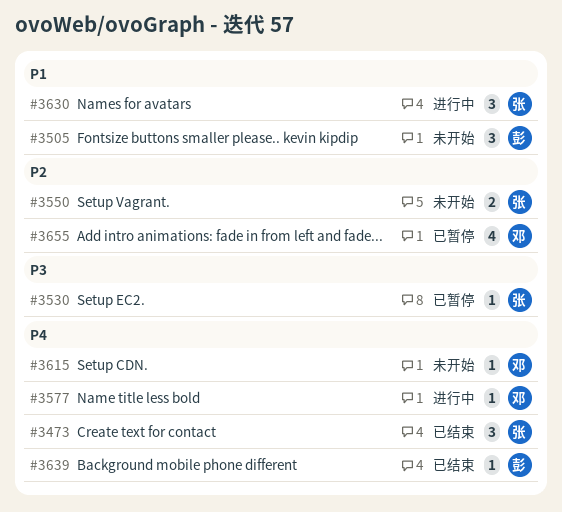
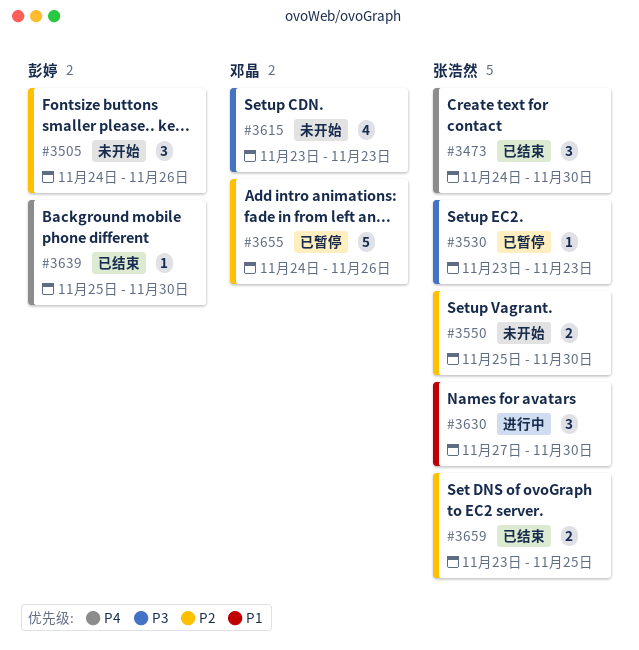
#3505, priority: P1 -> P2
#3577: present -> none
#3615, priority: P4 -> P3
#3615, estimate: 1 -> 4
#3655, estimate: 4 -> 5
#3659: none -> present

